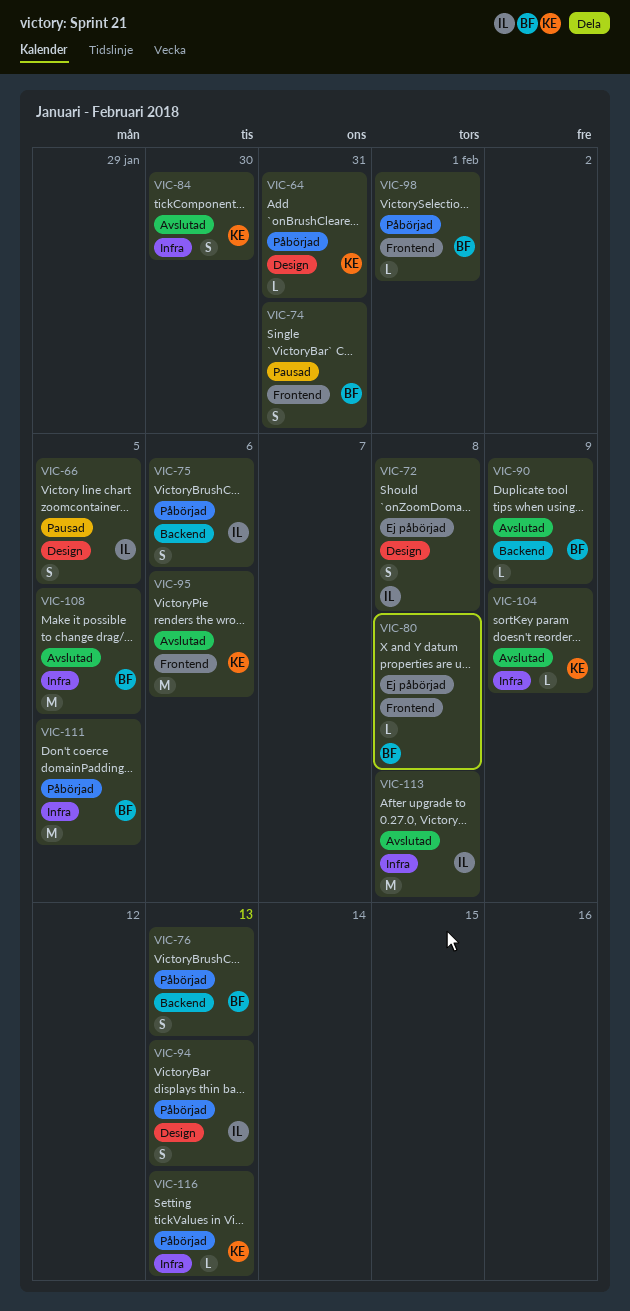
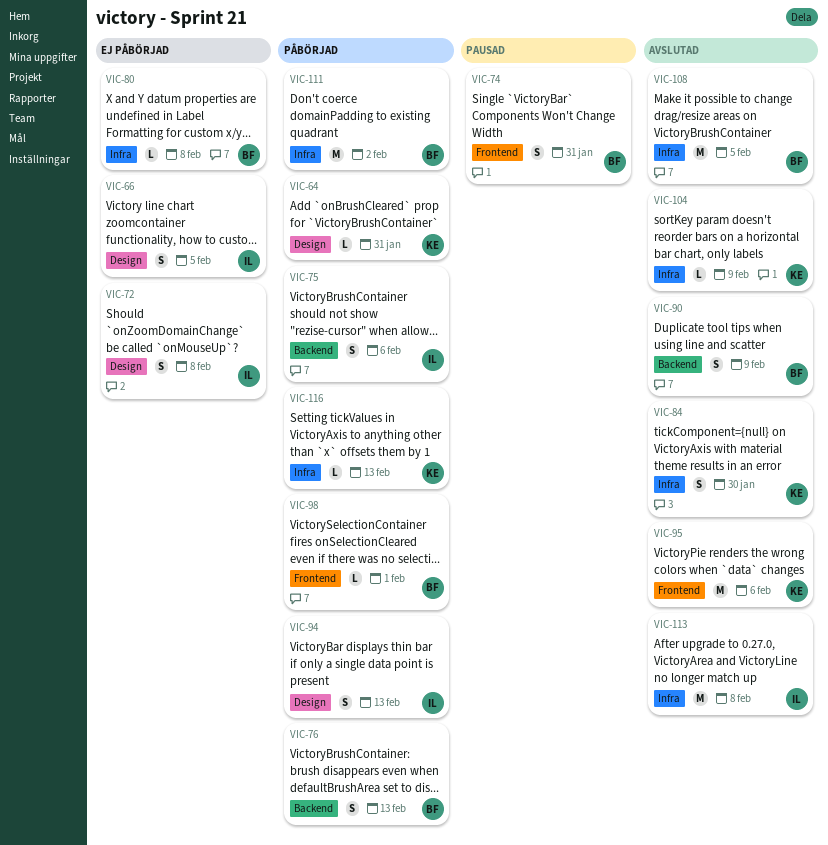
VIC-66, status: Pausad -> Ej påbörjad
VIC-80, label: Frontend -> Infra
VIC-90, estimate: L -> S
VIC-111, due: Feb 5 -> Feb 2

